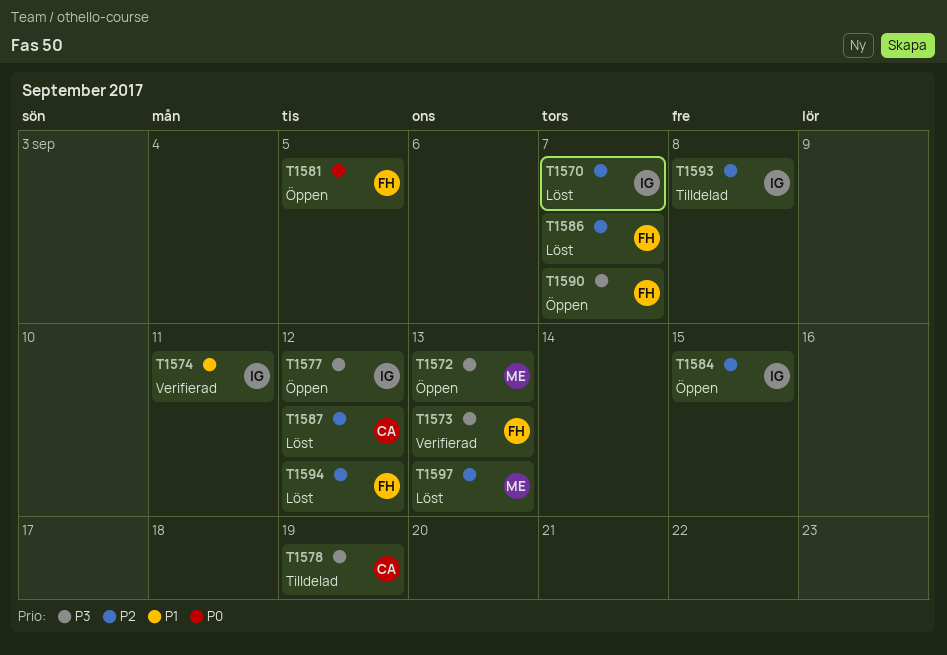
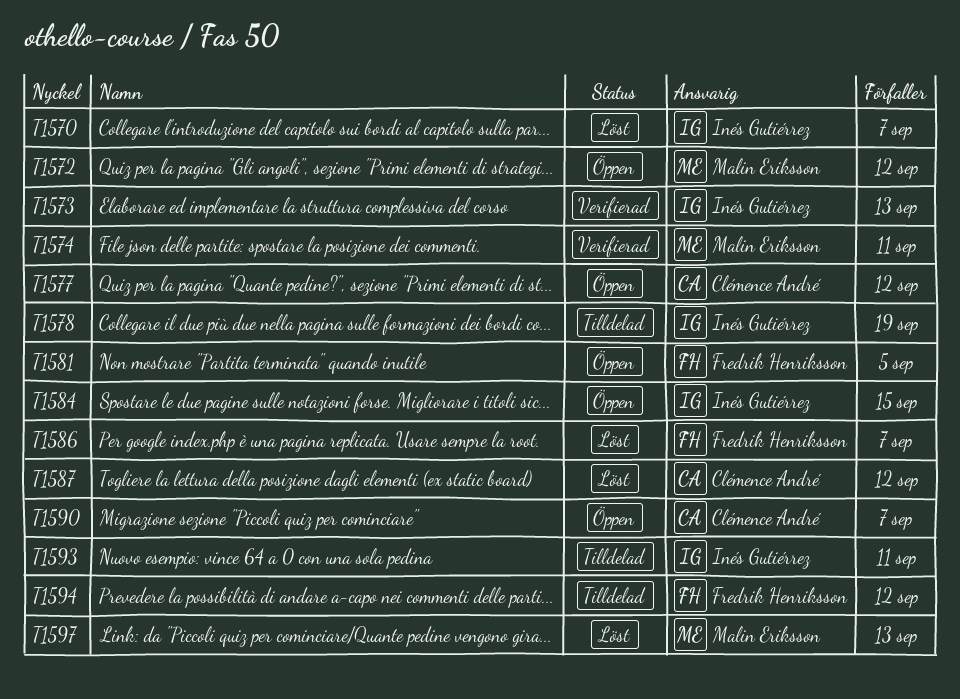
T1572, due: Sep 13 -> Sep 12
T1573, owner: Fredrik Henriksson -> Inés Gutiérrez
T1574, owner: Inés Gutiérrez -> Malin Eriksson
T1577, owner: Inés Gutiérrez -> Clémence André
T1578, owner: Clémence André -> Inés Gutiérrez
T1590, owner: Fredrik Henriksson -> Clémence André
T1593, due: Sep 8 -> Sep 11
T1594, status: Löst -> Tilldelad

